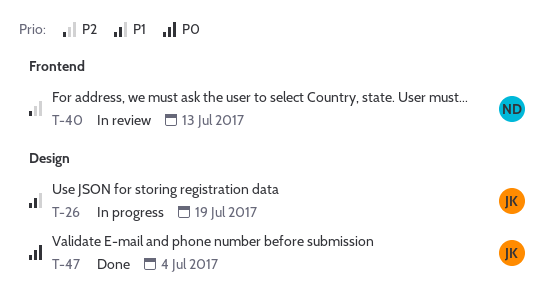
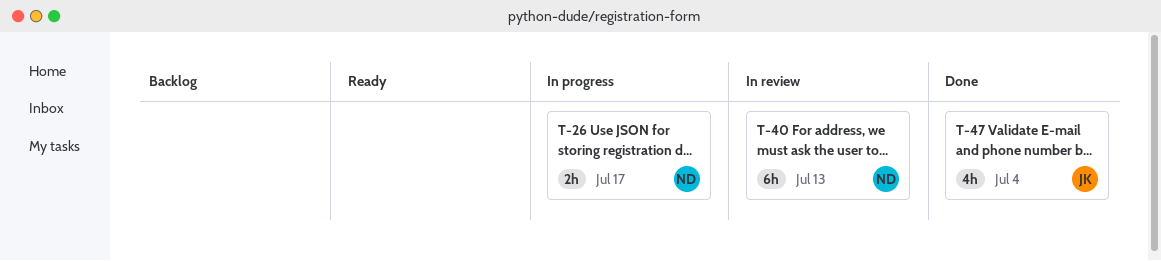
T-26, owner: JK -> ND
T-26, due: Jul 19 -> Jul 17

